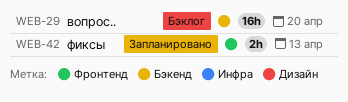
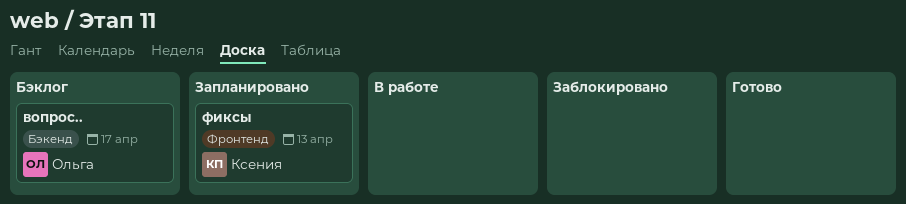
вопрос.., due: Apr 20 -> Apr 17

